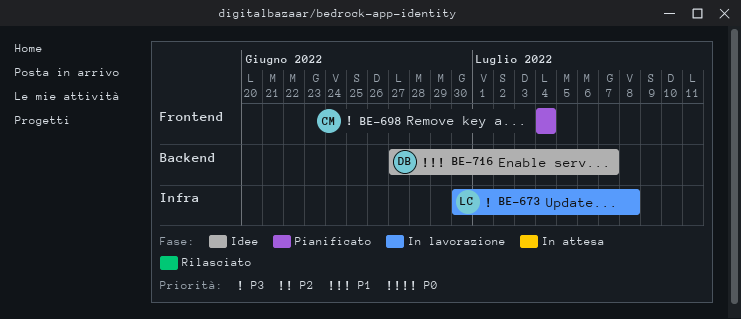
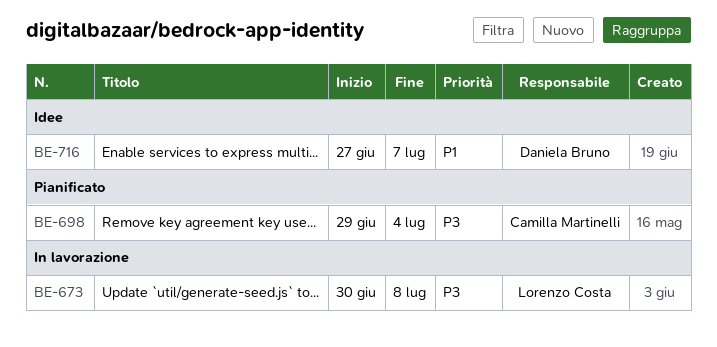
BE-698, start: Jul 4 -> Jun 29

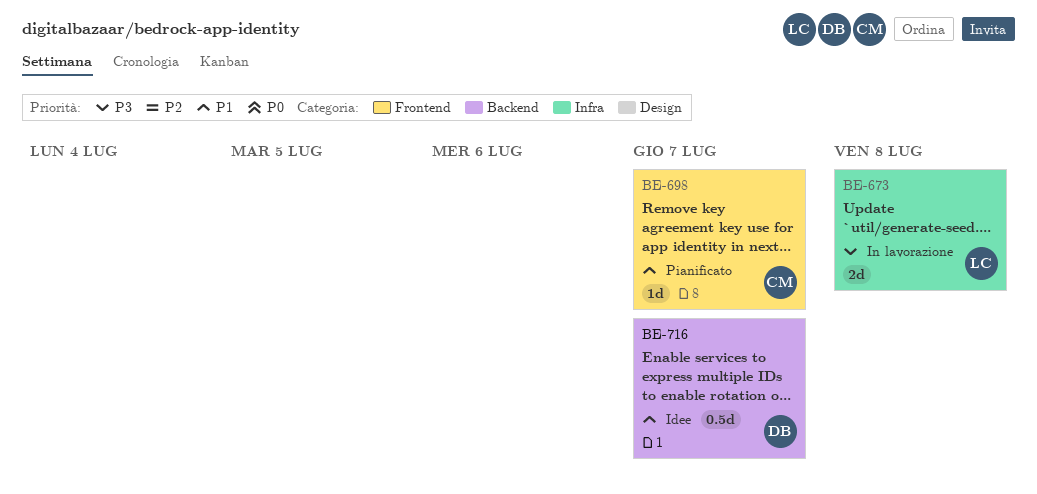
BE-698, priority: P3 -> P1
BE-698, due: Jul 4 -> Jul 7

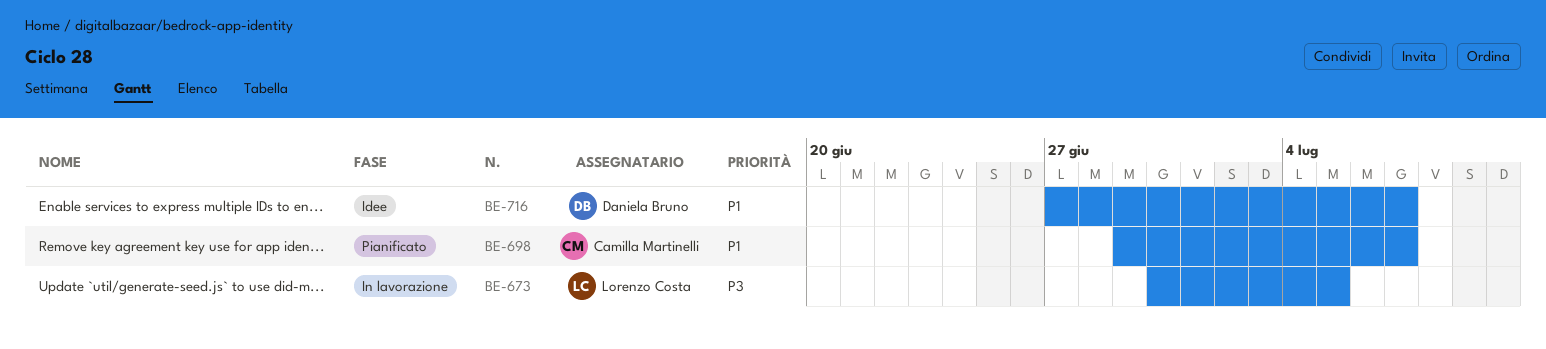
BE-673, due: Jul 8 -> Jul 5

